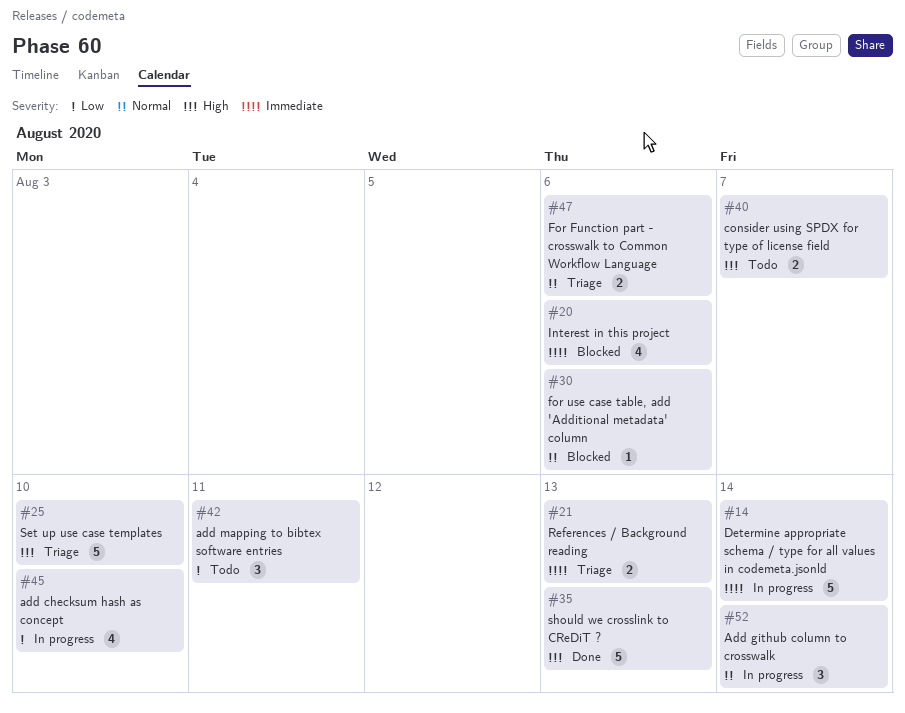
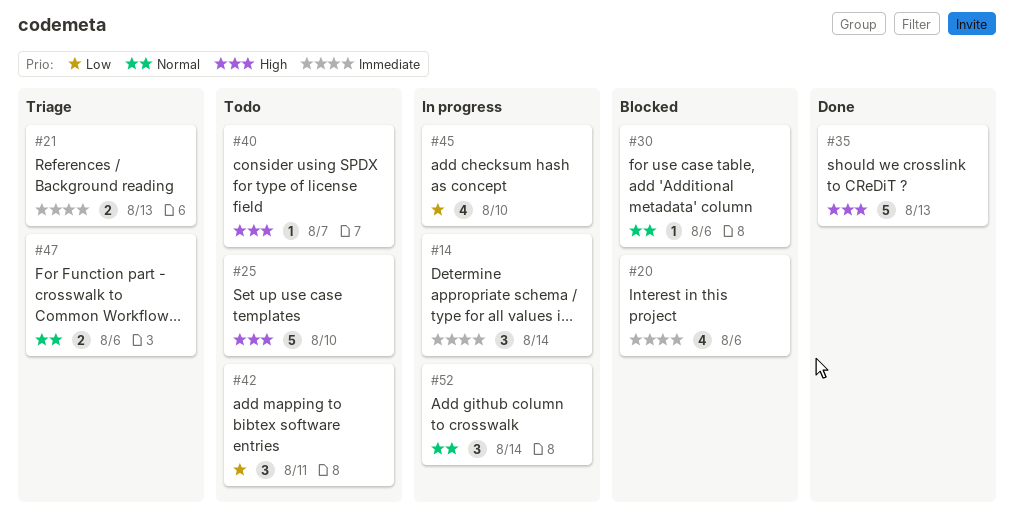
#14, estimate: 5 -> 3
#25, status: Triage -> Todo
#40, estimate: 2 -> 1

